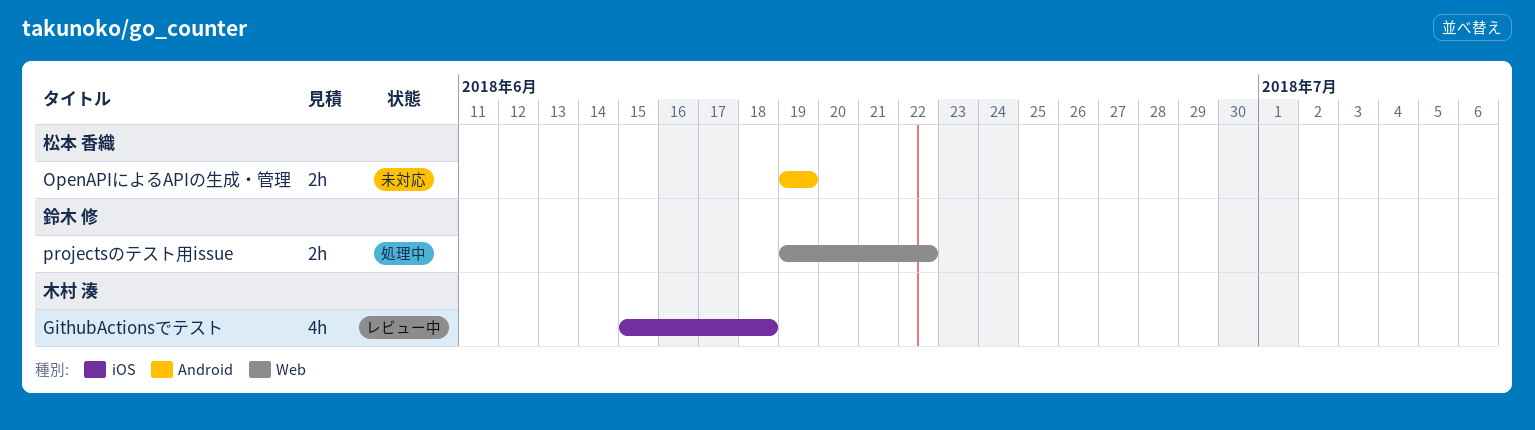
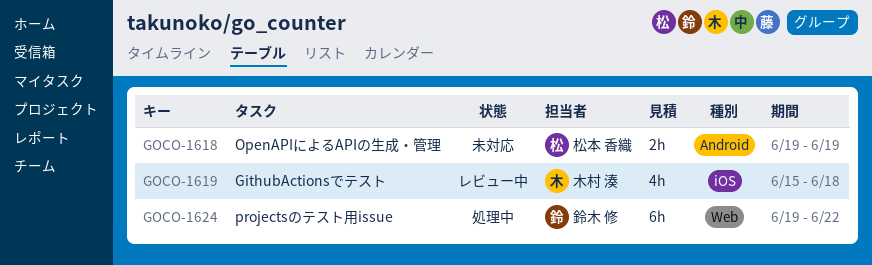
projectsのテスト用issue, estimate: 2h -> 6h

